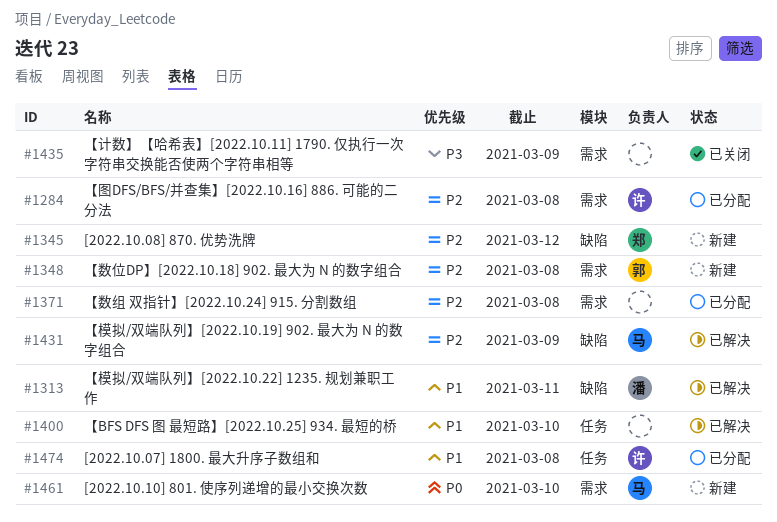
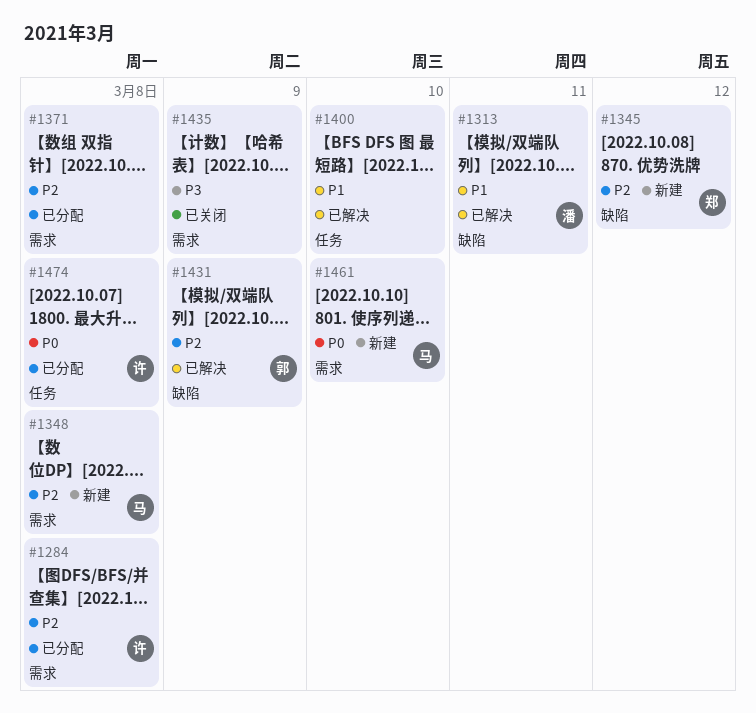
#1348, owner: 郭 -> 马
#1431, owner: 马 -> 郭
#1474, priority: P1 -> P0

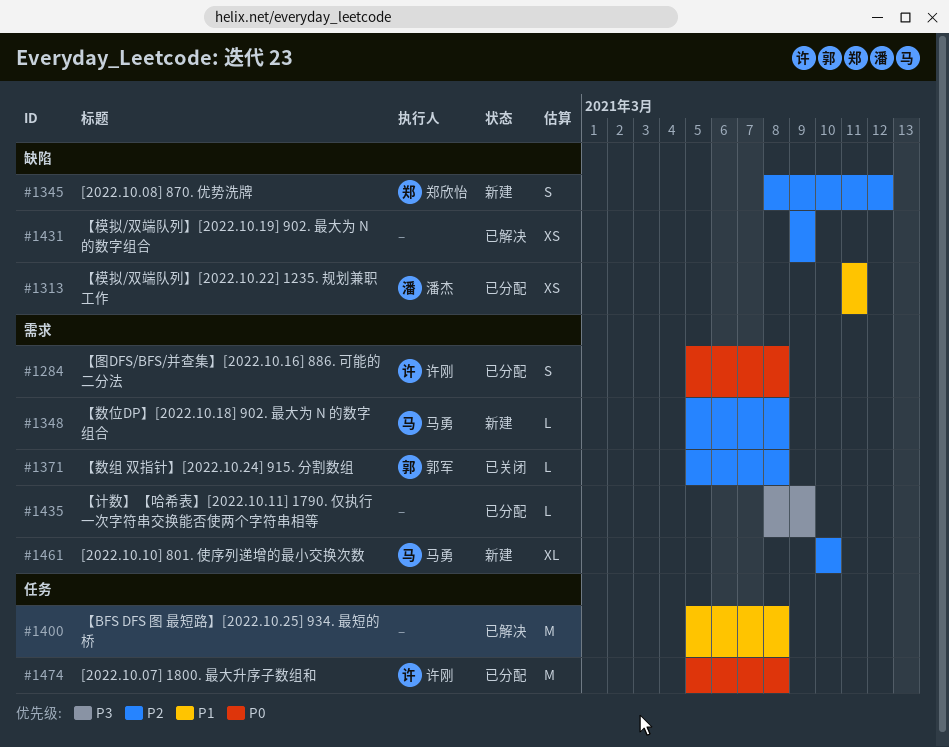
#1284, priority: P2 -> P0
#1313, status: 已解决 -> 已分配
#1371, status: 已分配 -> 已关闭
#1371, owner: none -> 郭军
#1400, due: Mar 10 -> Mar 8
#1431, owner: 郭军 -> none
#1435, status: 已关闭 -> 已分配
#1461, priority: P0 -> P2

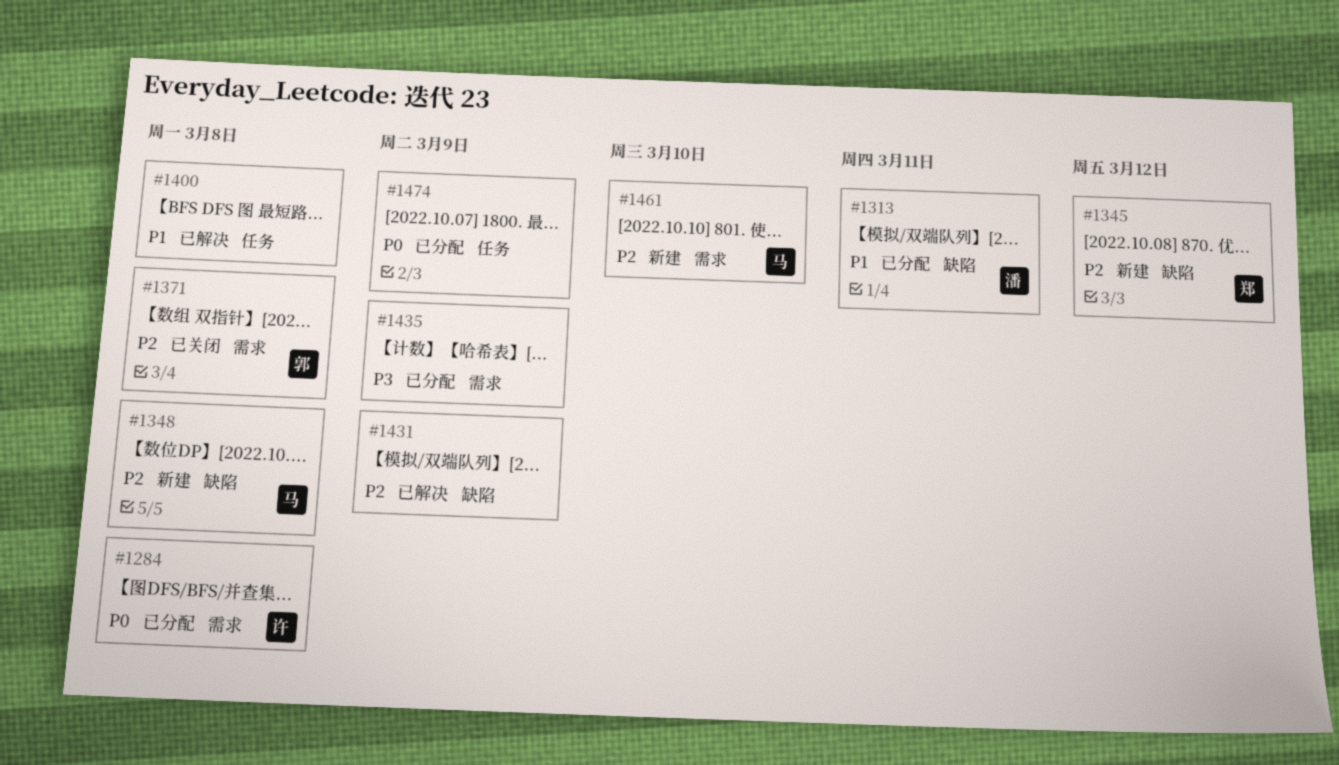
#1348, label: 需求 -> 缺陷
#1474, owner: 许刚 -> none
#1474, due: Mar 8 -> Mar 9

